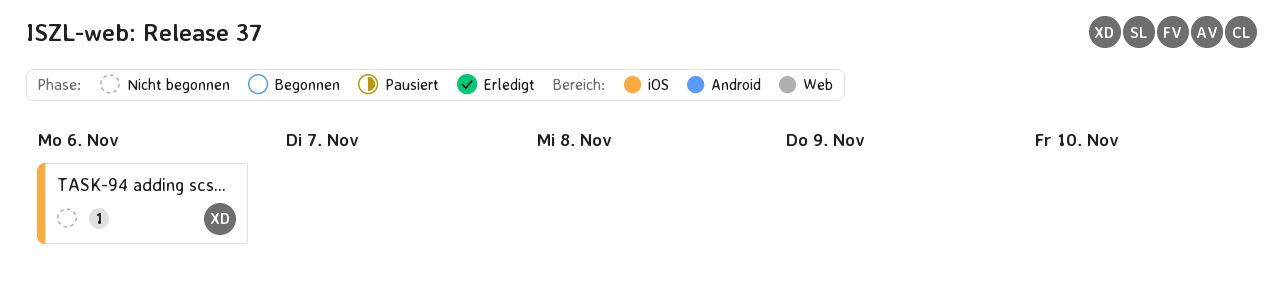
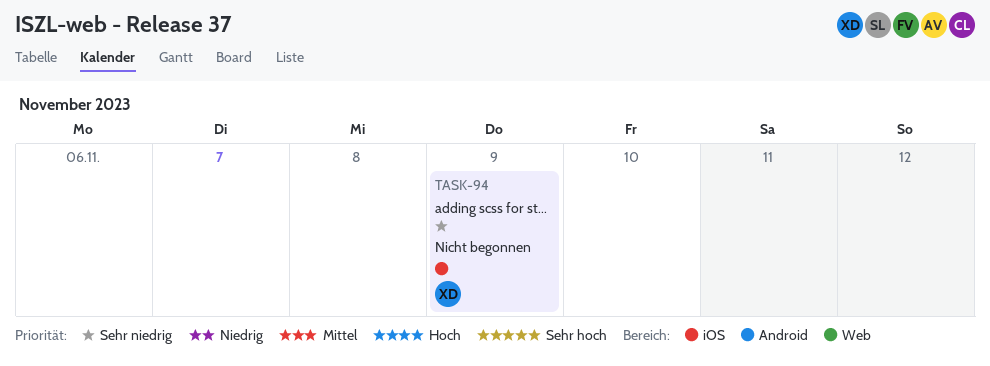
TASK-94, due: Nov 6 -> Nov 9

